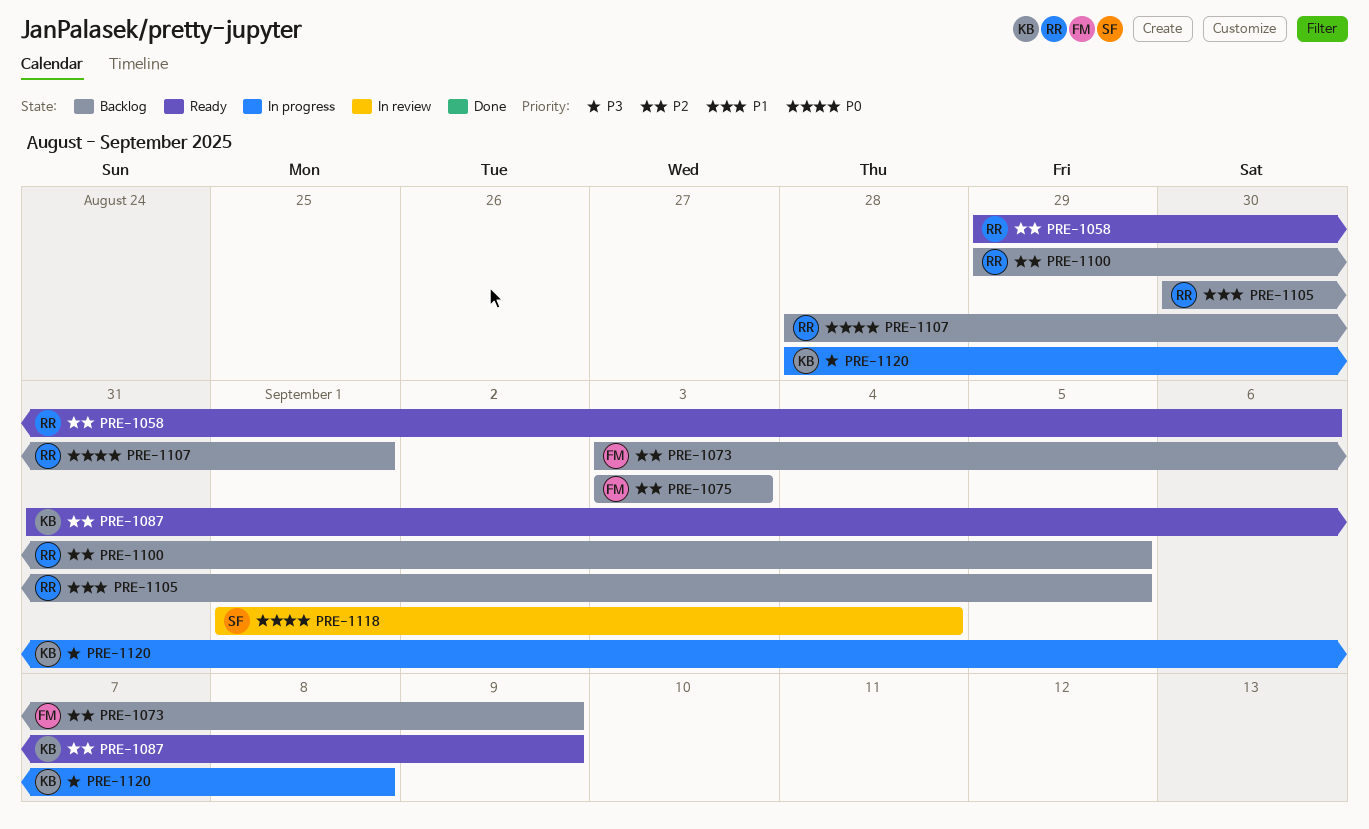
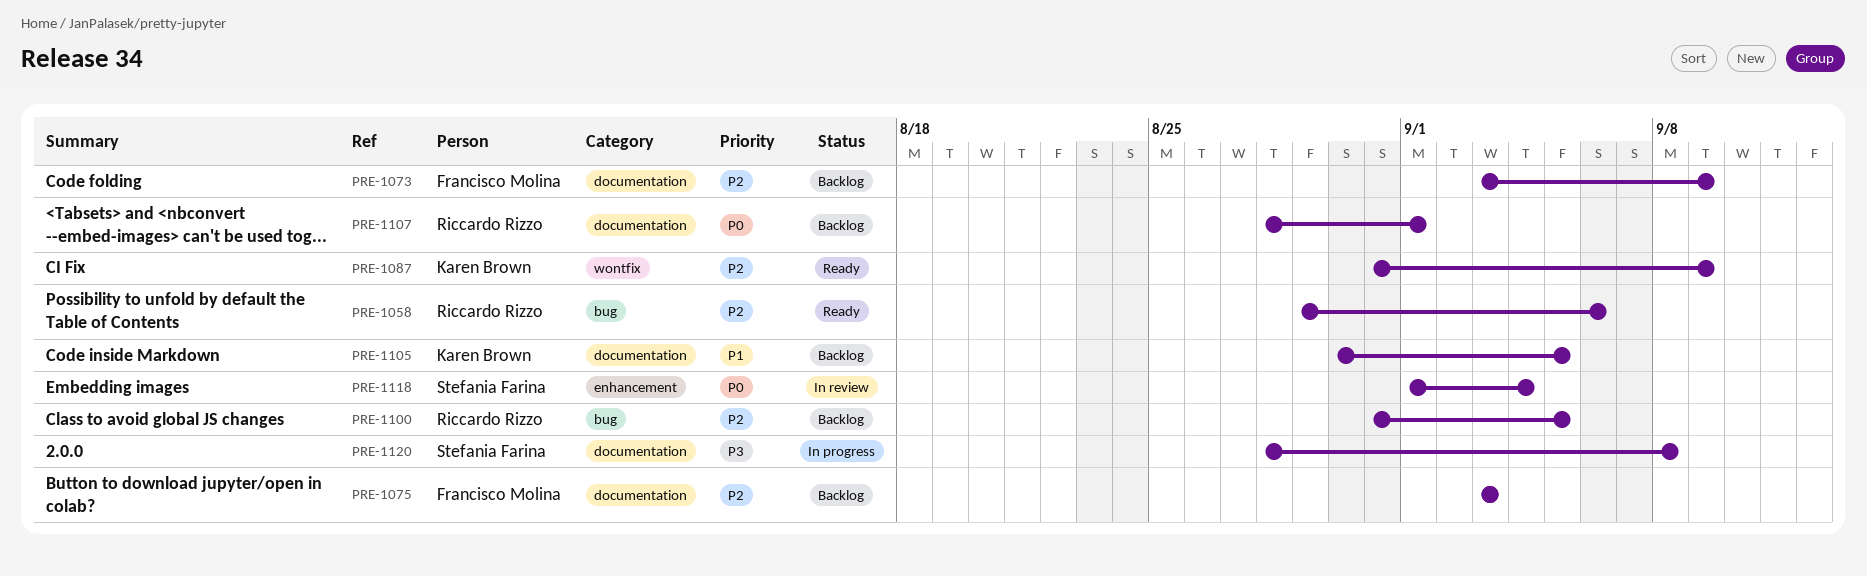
PRE-1100, start: Aug 29 -> Aug 31
PRE-1105, owner: Riccardo Rizzo -> Karen Brown
PRE-1120, owner: Karen Brown -> Stefania Farina

